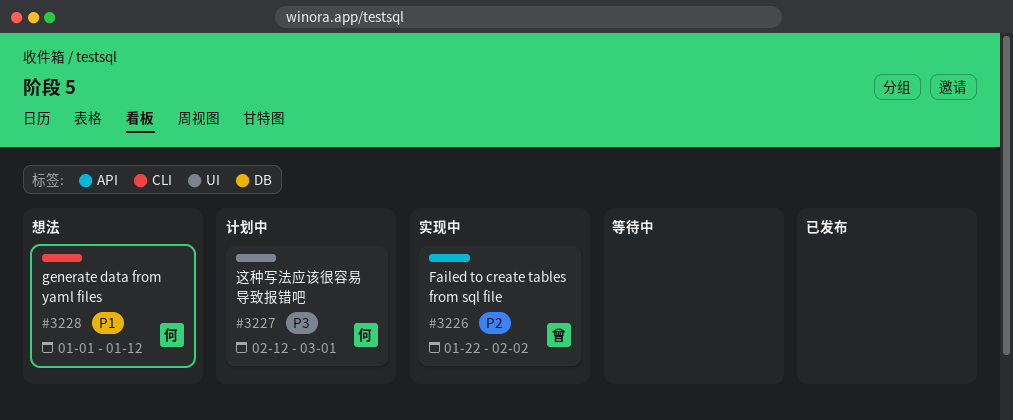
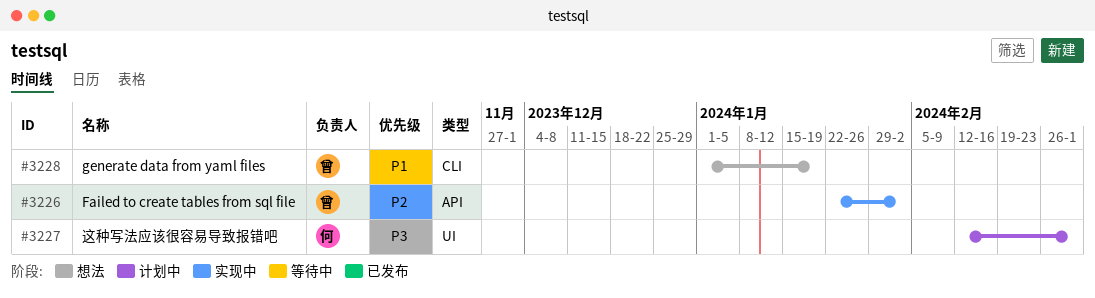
#3228, owner: 何 -> 曾
#3228, due: Jan 12 -> Jan 19

